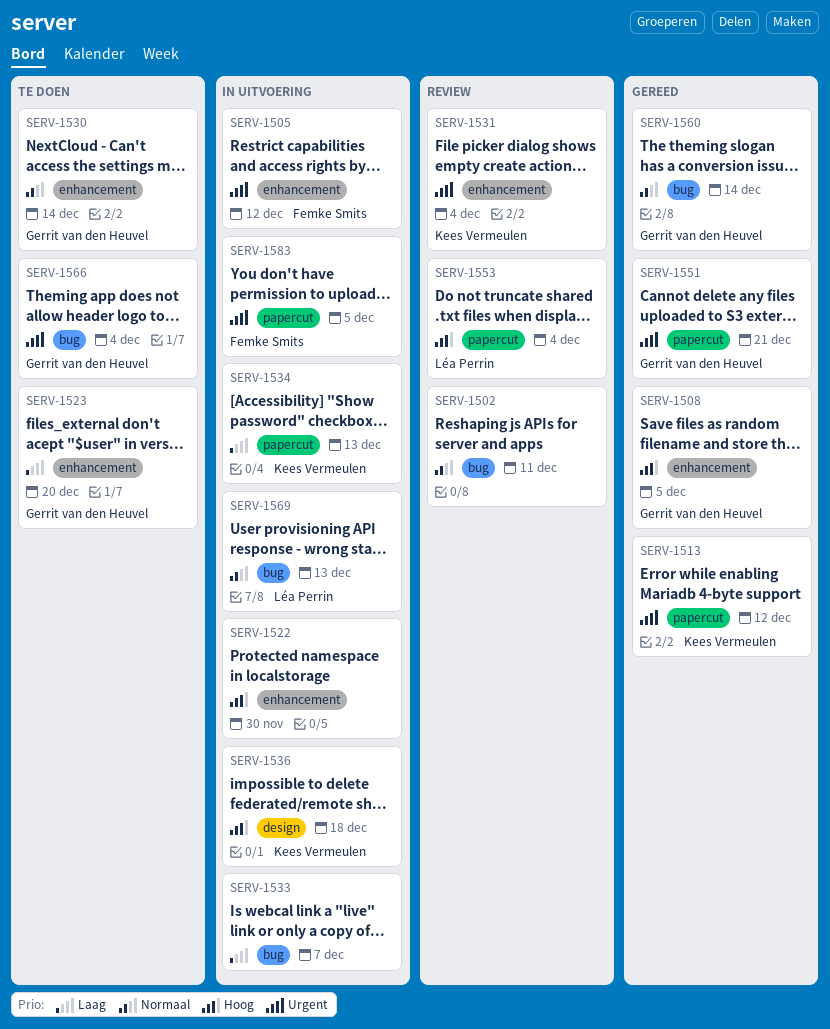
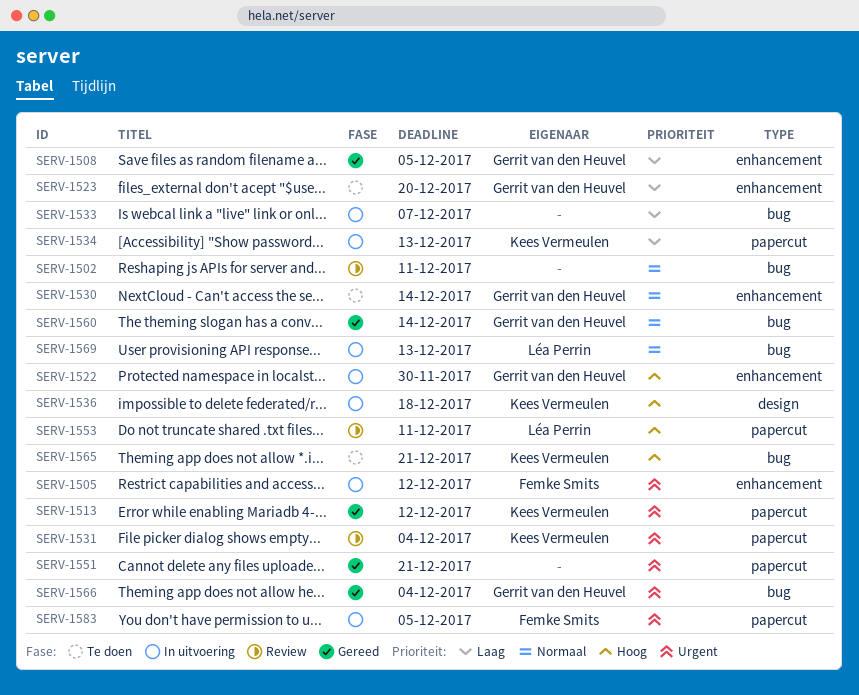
SERV-1508, priority: Hoog -> Laag
SERV-1522, owner: none -> Gerrit van den Heuvel
SERV-1531, label: enhancement -> papercut
SERV-1551, owner: Gerrit van den Heuvel -> none
SERV-1553, due: Dec 4 -> Dec 11
SERV-1565: none -> present
SERV-1566, status: Te doen -> Gereed

